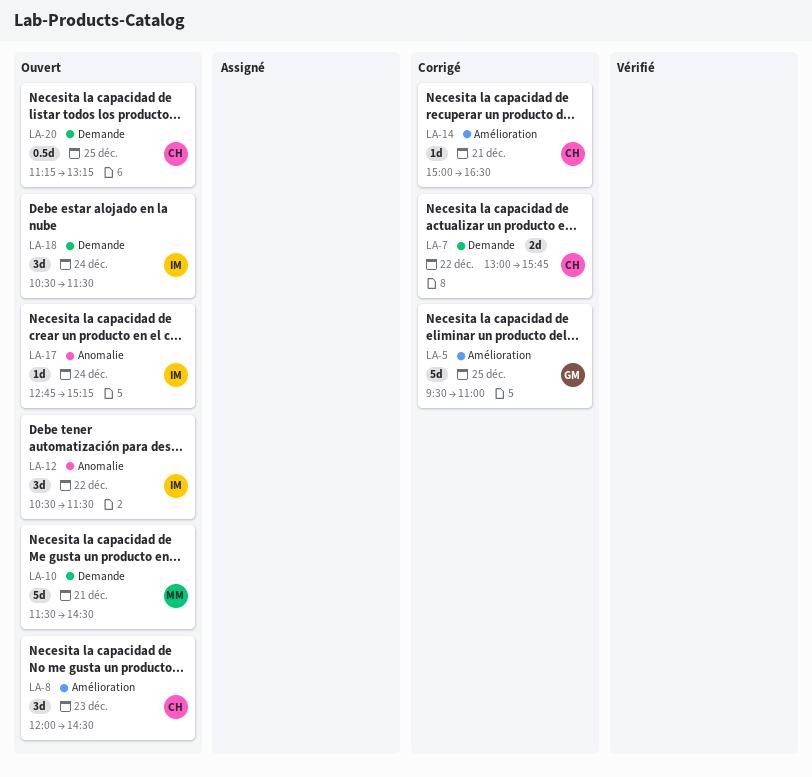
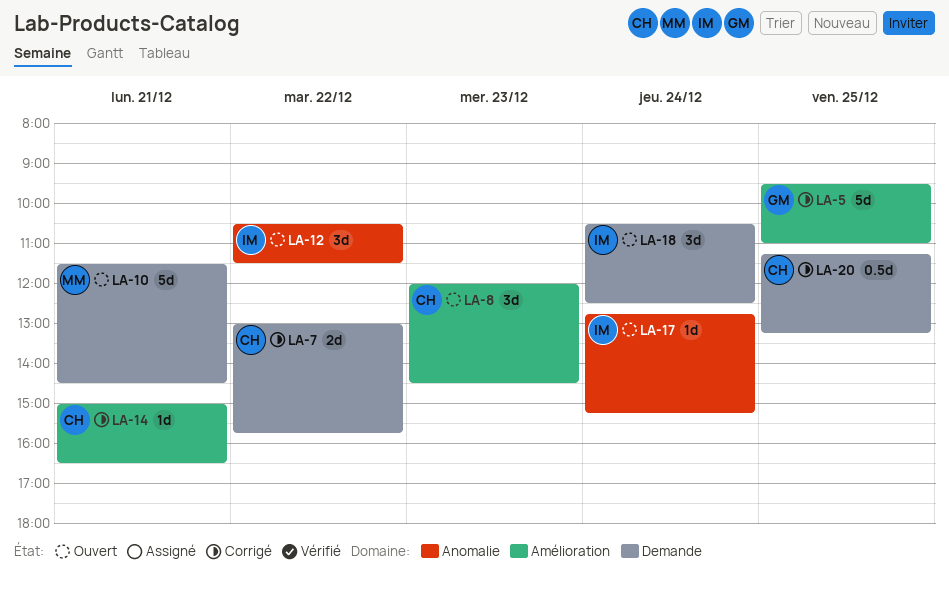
LA-18, ends: 11:30 -> 12:30
LA-20, status: Ouvert -> Corrigé

